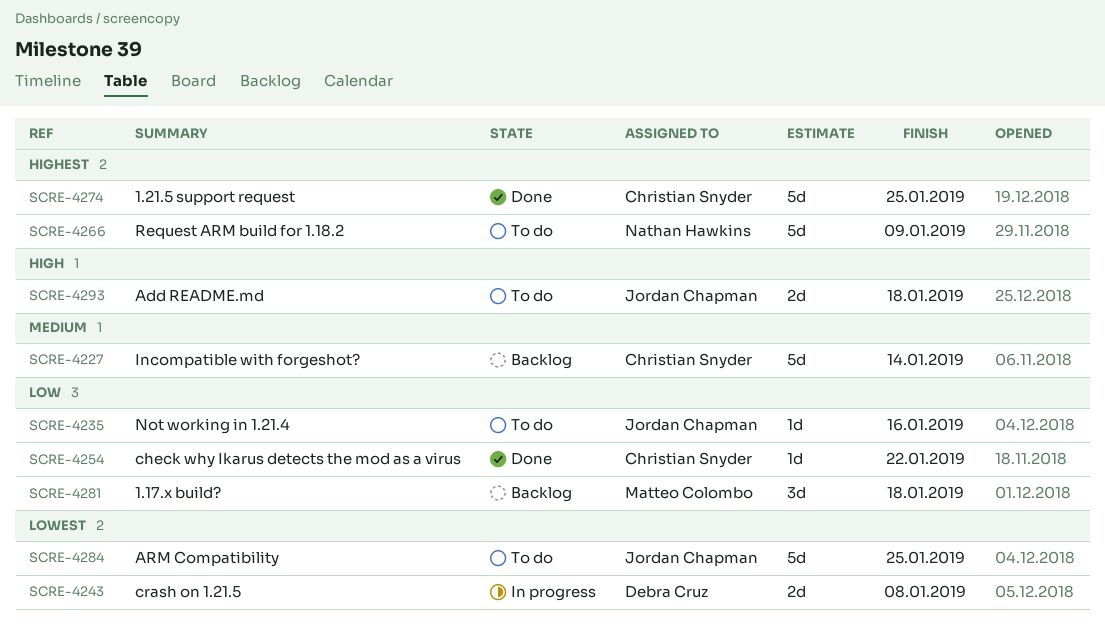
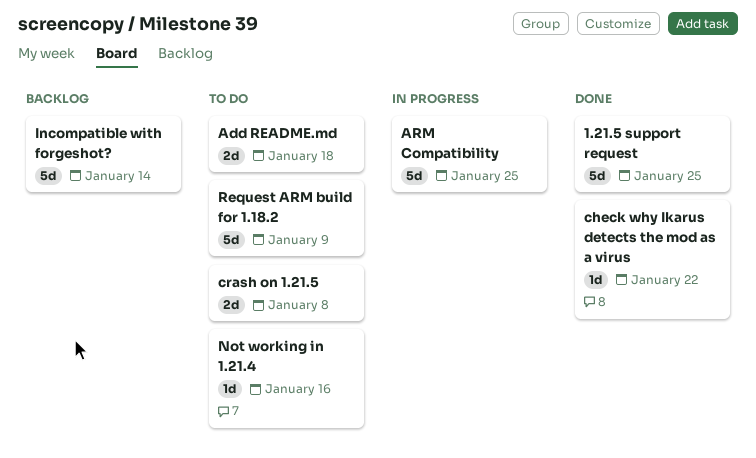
1.17.x build?: present -> none
ARM Compatibility, status: To do -> In progress
crash on 1.21.5, status: In progress -> To do

